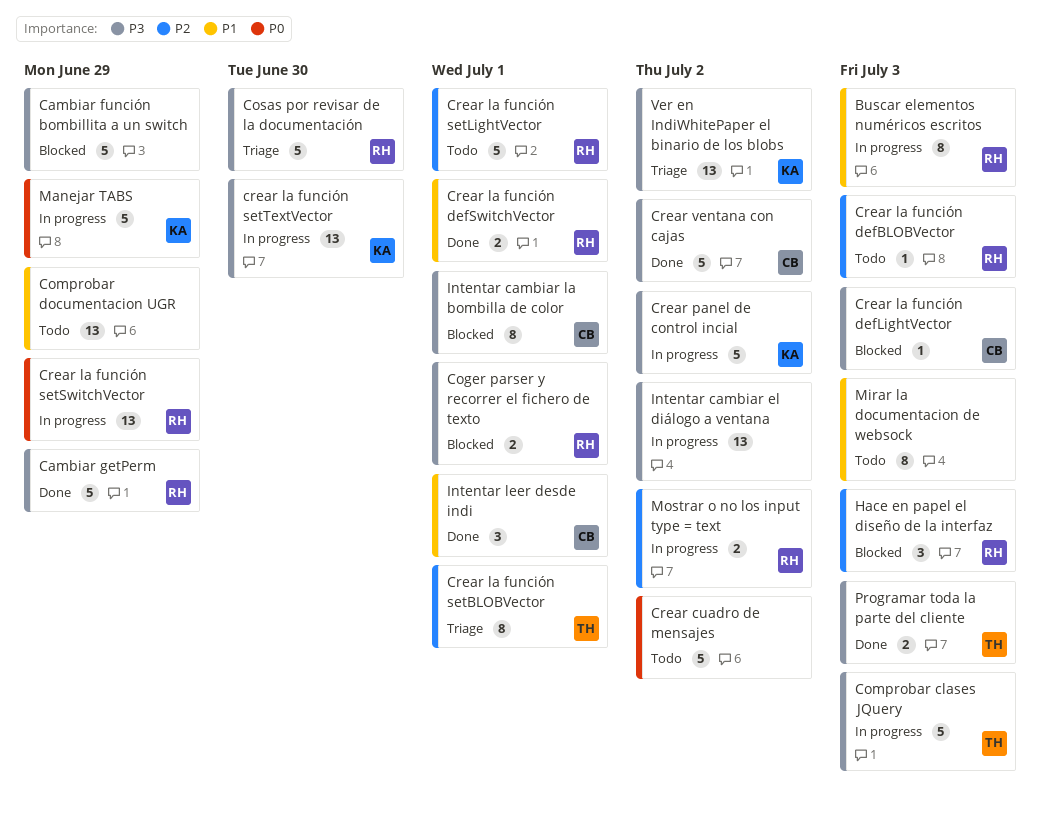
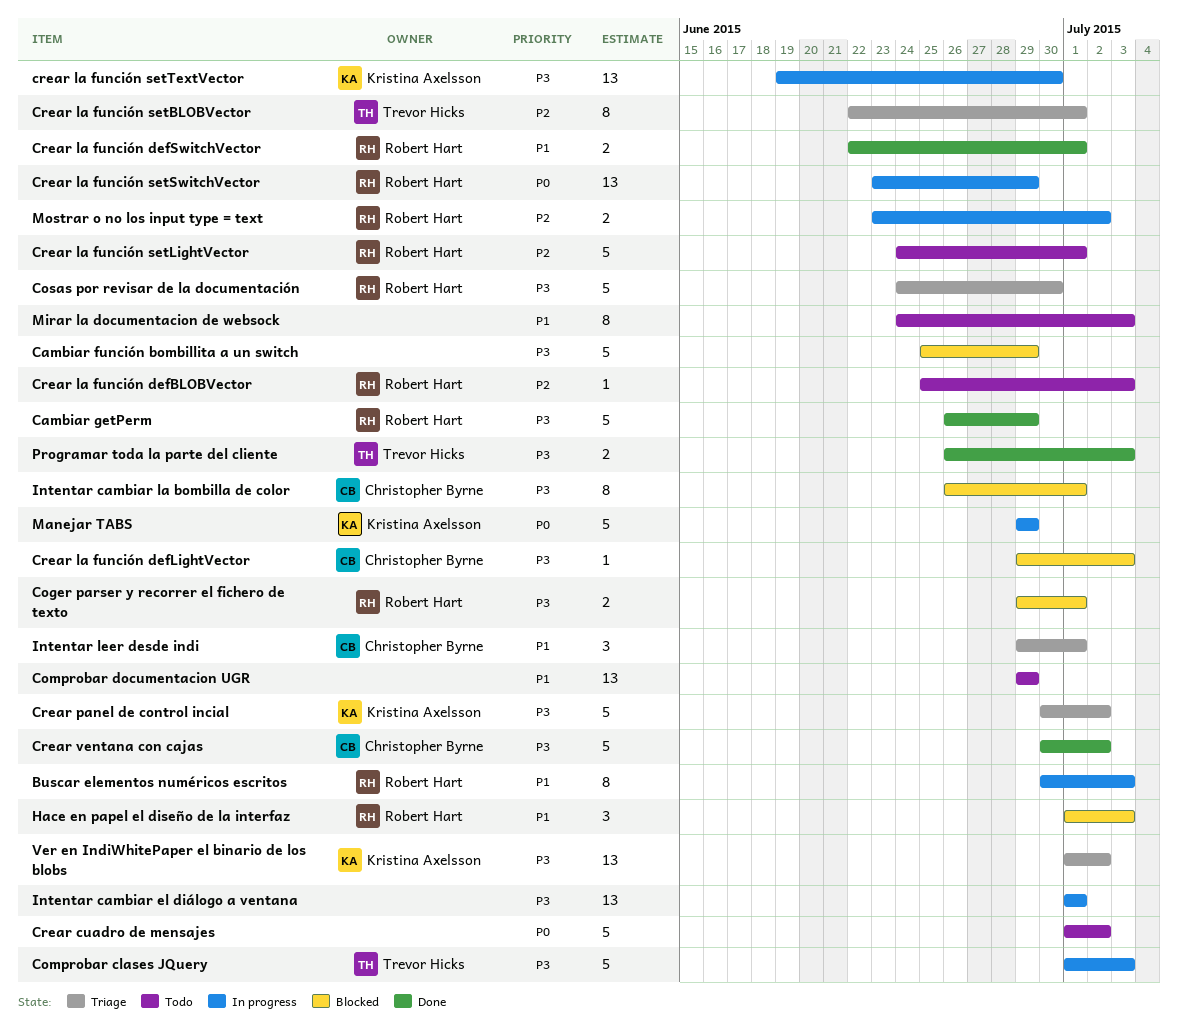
Crear panel de control incial, status: In progress -> Triage
Hace en papel el diseño de la interfaz, priority: P2 -> P1
Intentar cambiar el diálogo a ventana, due: Jul 2 -> Jul 1
Intentar leer desde indi, status: Done -> Triage

